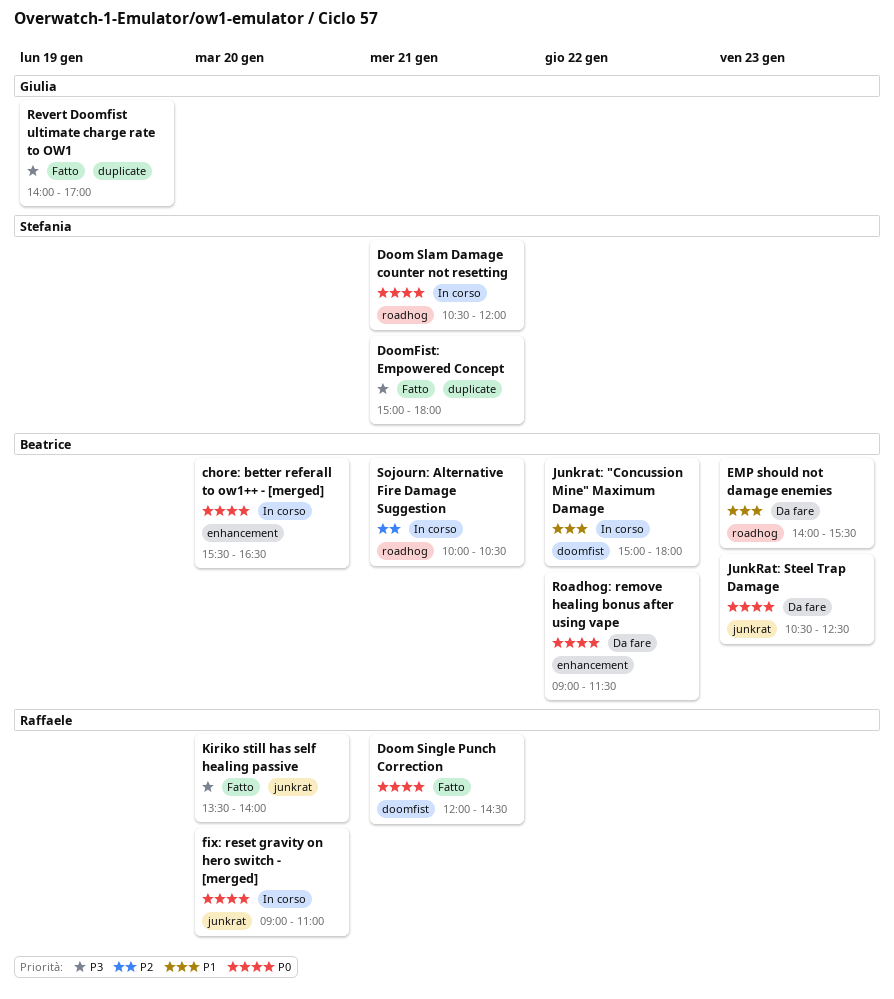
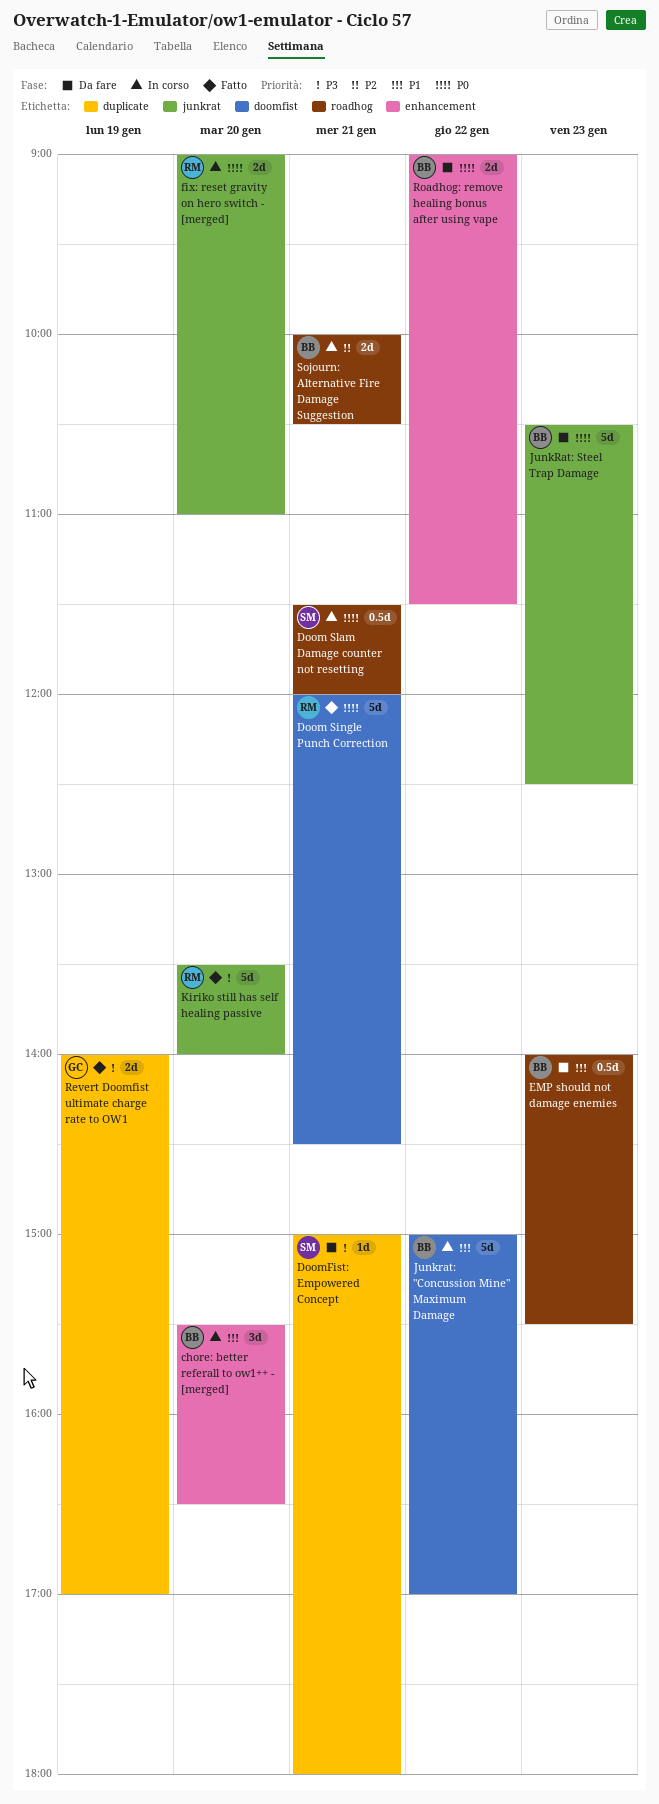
chore: better referall to ow1++ - [merged], priority: P0 -> P1
Doom Slam Damage counter not resetting, begins: 10:30 -> 11:30
DoomFist: Empowered Concept, status: Fatto -> Da fare
Junkrat: "Concussion Mine" Maximum Damage, ends: 18:00 -> 17:00

